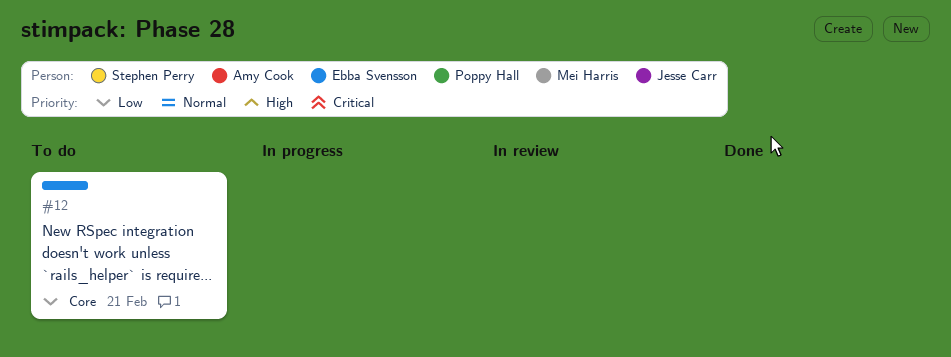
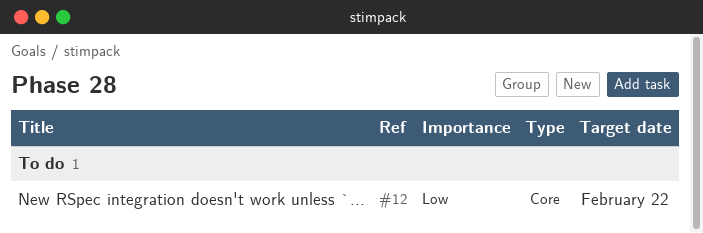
#12, due: Feb 21 -> Feb 22

